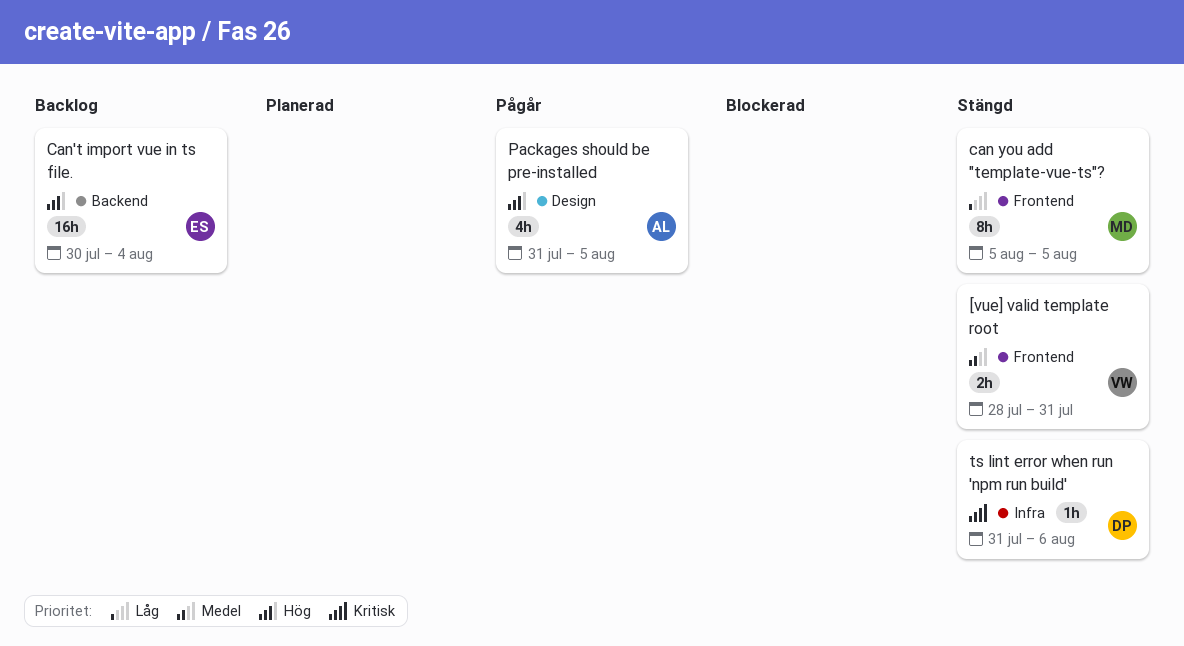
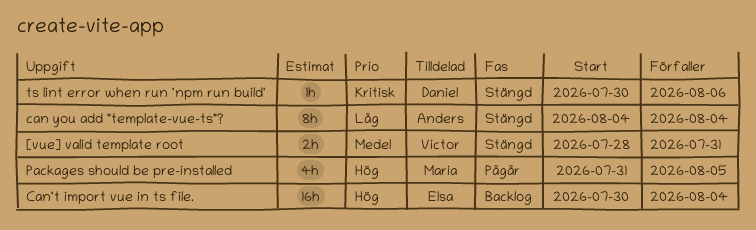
can you add "template-vue-ts"?, owner: Maria -> Anders
can you add "template-vue-ts"?, start: Aug 5 -> Aug 4
can you add "template-vue-ts"?, due: Aug 5 -> Aug 4
Packages should be pre-installed, owner: Anders -> Maria
ts lint error when run 'npm run build', start: Jul 31 -> Jul 30

